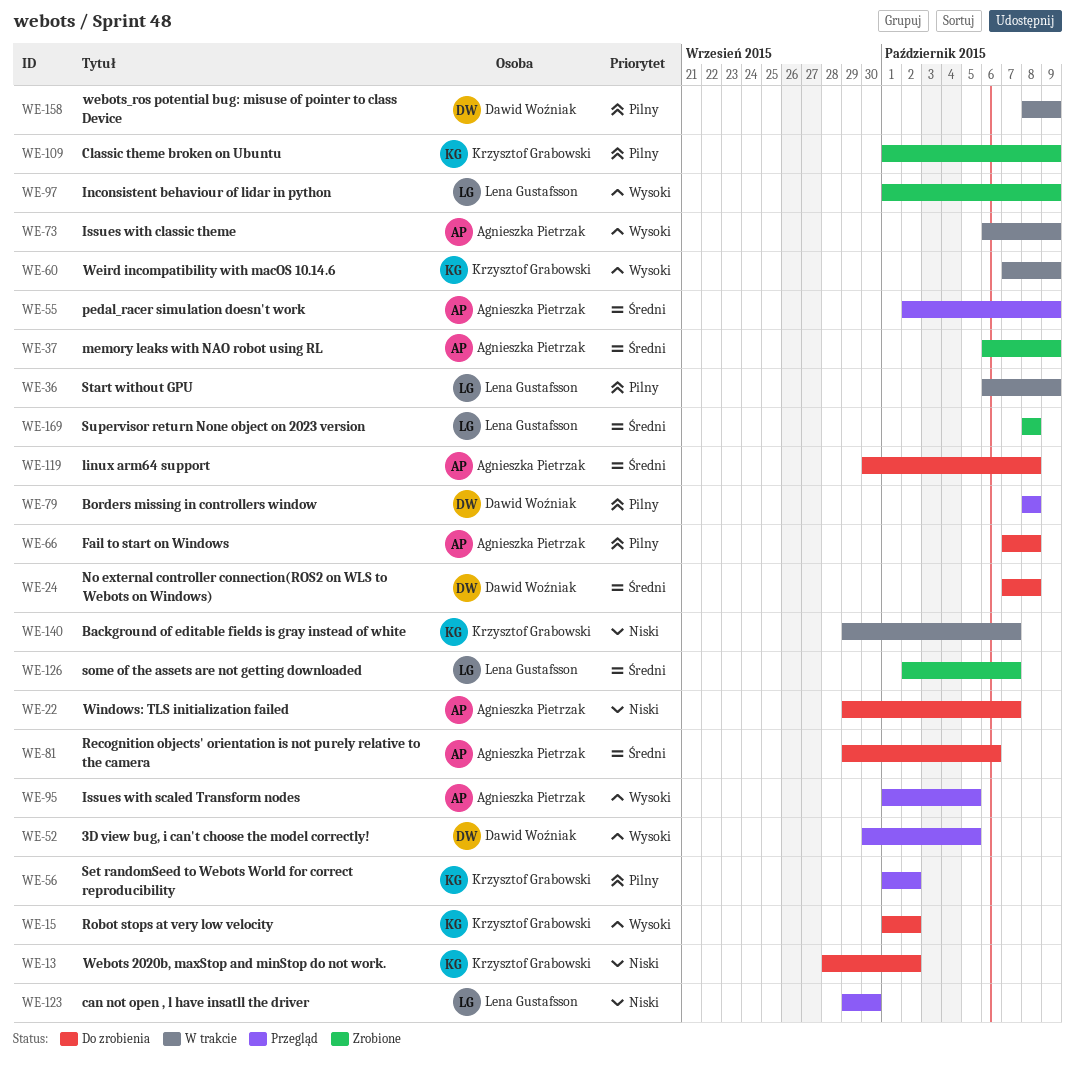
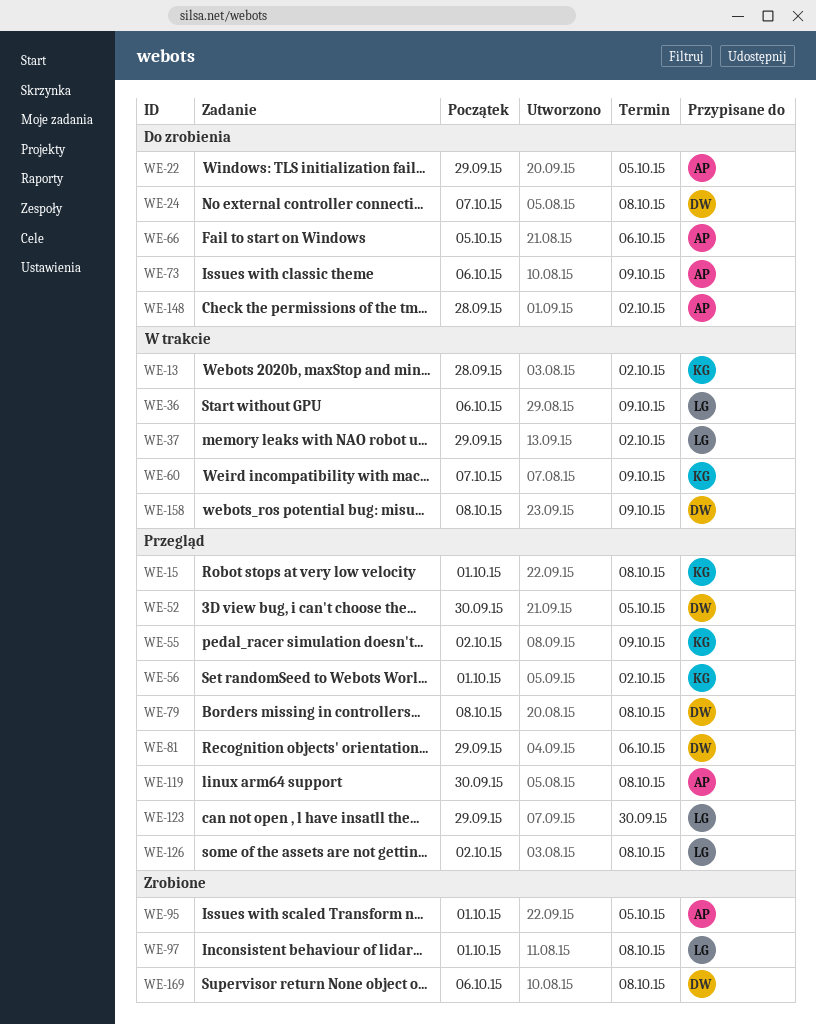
WE-13, status: Do zrobienia -> W trakcie
WE-15, status: Do zrobienia -> Przegląd
WE-15, due: Oct 2 -> Oct 8
WE-22, due: Oct 7 -> Oct 5
WE-37, status: Zrobione -> W trakcie
WE-37, owner: Agnieszka Pietrzak -> Lena Gustafsson
WE-37, start: Oct 6 -> Sep 29
WE-37, due: Oct 9 -> Oct 2
WE-55, owner: Agnieszka Pietrzak -> Krzysztof Grabowski
WE-66, start: Oct 7 -> Oct 5
WE-66, due: Oct 8 -> Oct 6
WE-73, status: W trakcie -> Do zrobienia
WE-81, status: Do zrobienia -> Przegląd
WE-81, owner: Agnieszka Pietrzak -> Dawid Woźniak
WE-95, status: Przegląd -> Zrobione
WE-97, due: Oct 9 -> Oct 8
WE-109: present -> none
WE-119, status: Do zrobienia -> Przegląd
WE-126, status: Zrobione -> Przegląd
WE-126, due: Oct 7 -> Oct 8
WE-140: present -> none
WE-148: none -> present
WE-169, owner: Lena Gustafsson -> Dawid Woźniak
WE-169, start: Oct 8 -> Oct 6

